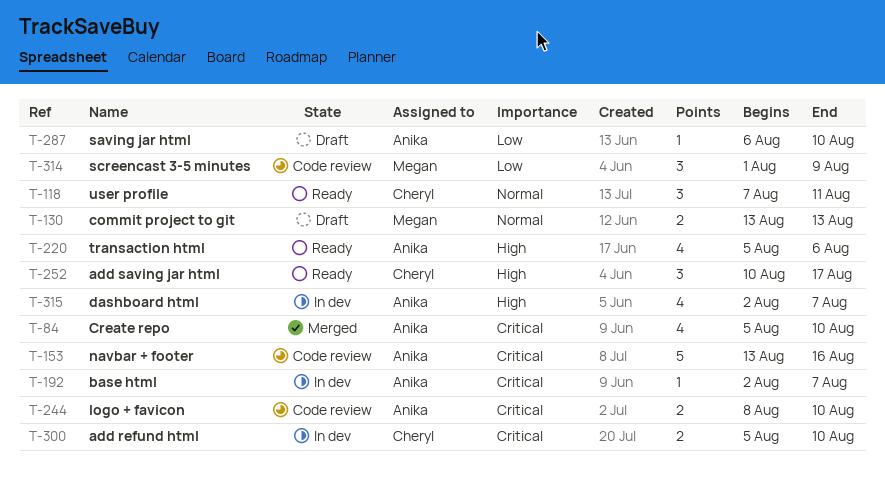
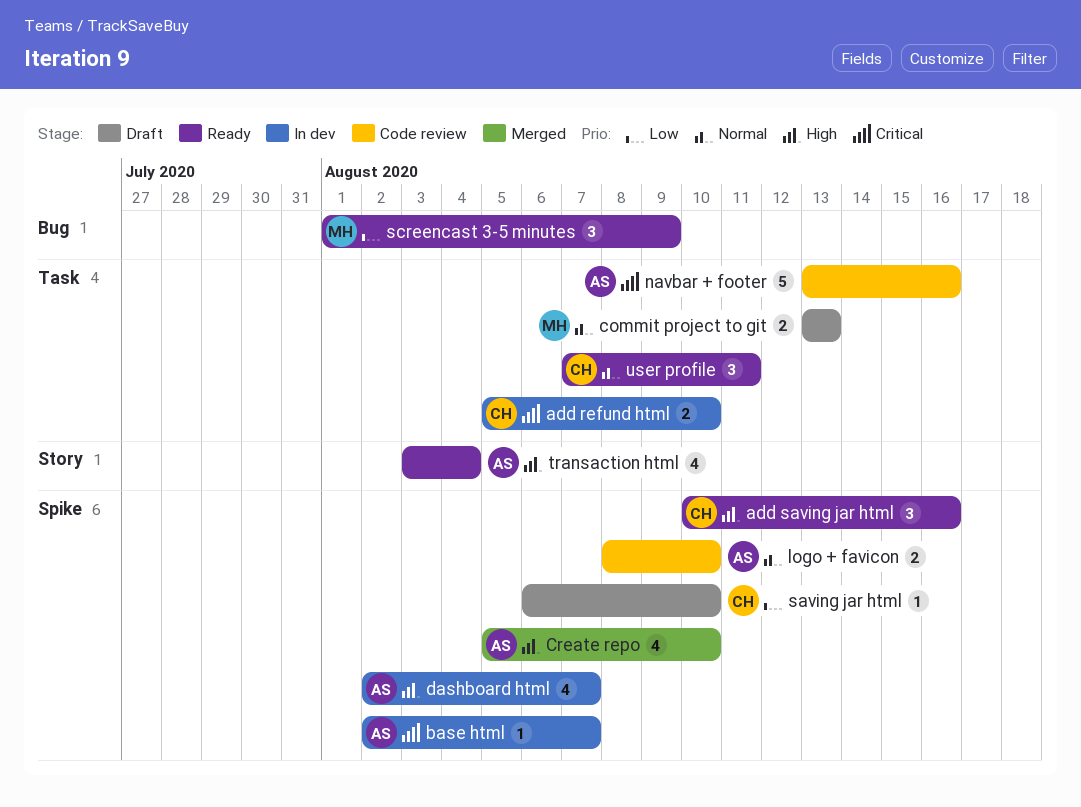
add saving jar html, due: Aug 17 -> Aug 16
Create repo, priority: Critical -> High
logo + favicon, priority: Critical -> Normal
saving jar html, owner: Anika -> Cheryl
screencast 3-5 minutes, status: Code review -> Ready
transaction html, start: Aug 5 -> Aug 3
transaction html, due: Aug 6 -> Aug 4

